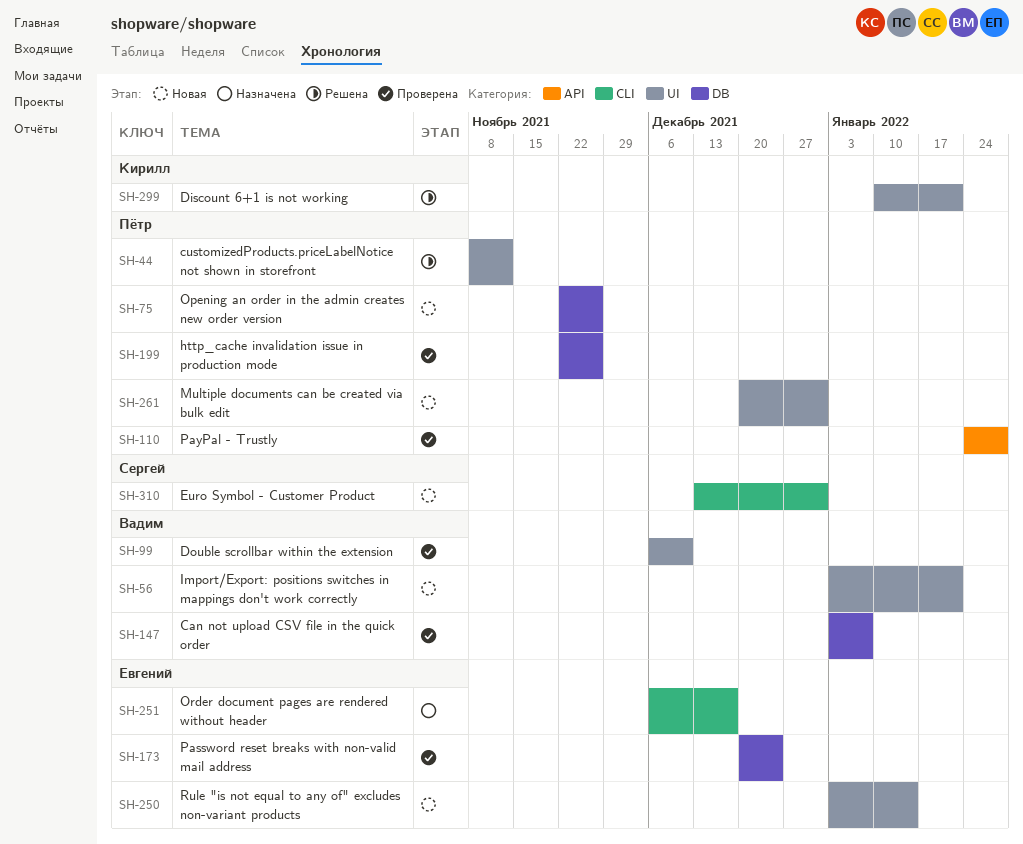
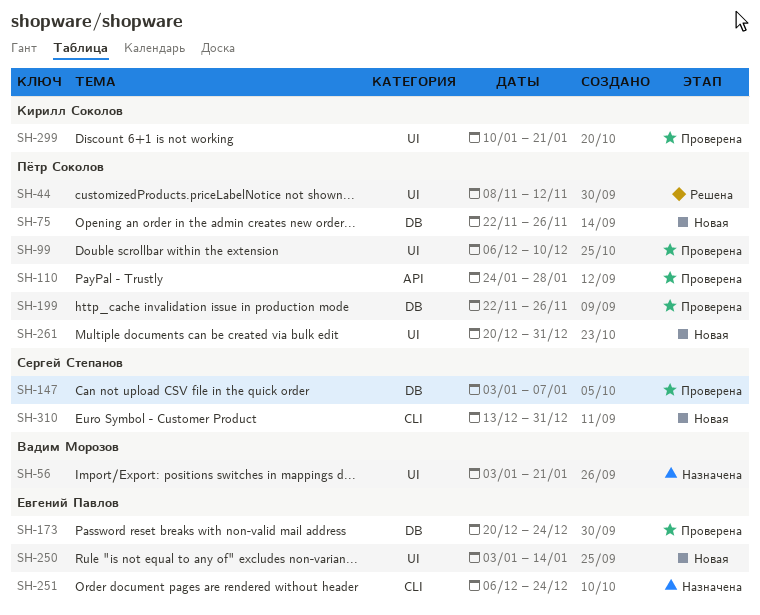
SH-56, status: Новая -> Назначена
SH-99, owner: Вадим Морозов -> Пётр Соколов
SH-147, owner: Вадим Морозов -> Сергей Степанов
SH-251, due: Dec 17 -> Dec 24
SH-299, status: Решена -> Проверена

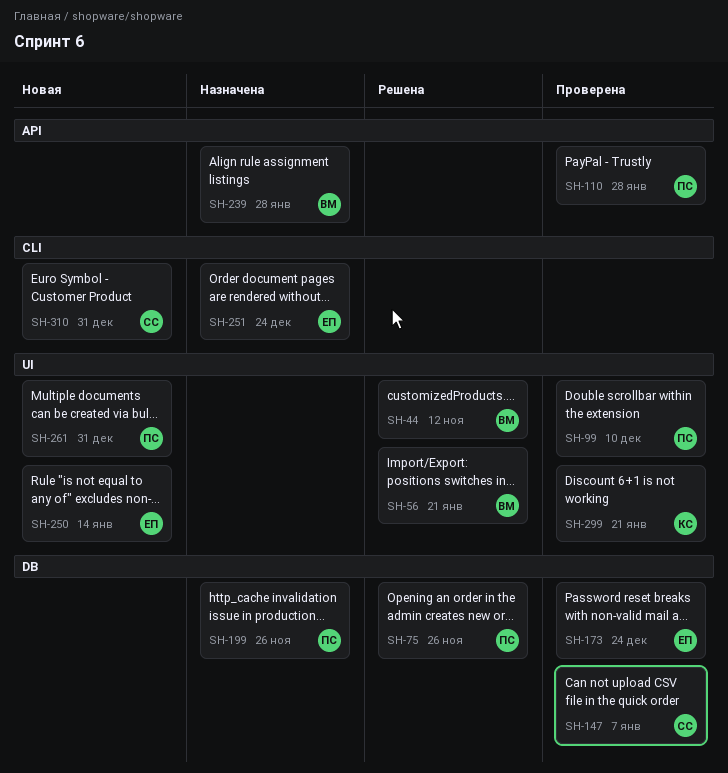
SH-44, owner: Пётр Соколов -> Вадим Морозов
SH-56, status: Назначена -> Решена
SH-75, status: Новая -> Решена
SH-199, status: Проверена -> Назначена
SH-239: none -> present

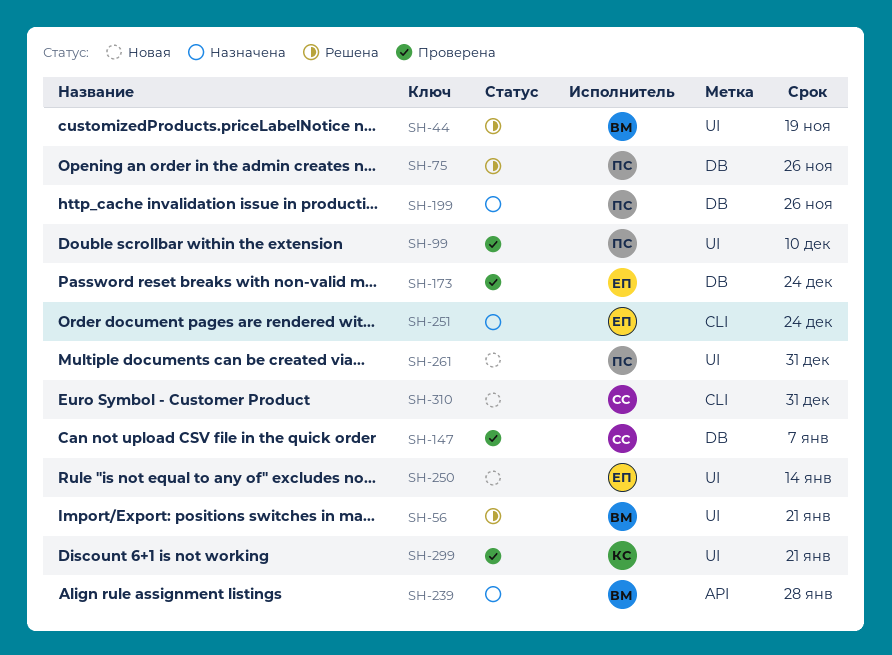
SH-44, due: Nov 12 -> Nov 19
SH-110: present -> none

